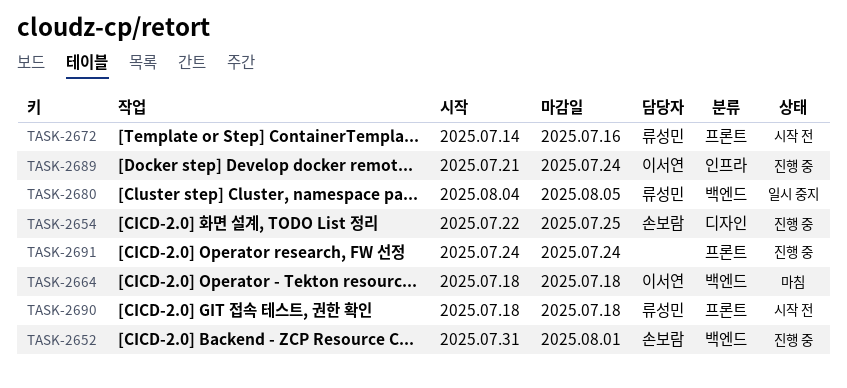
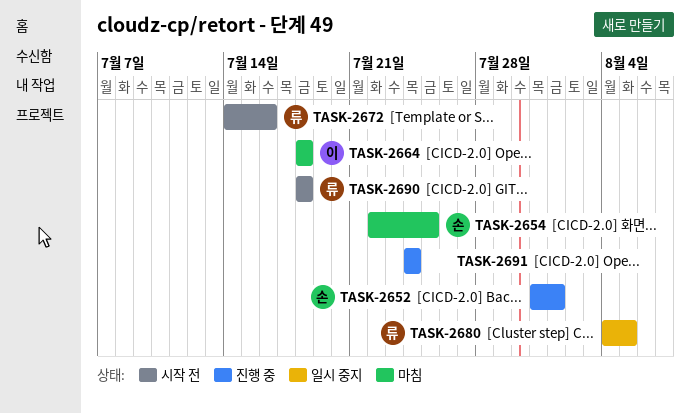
TASK-2654, status: 진행 중 -> 마침
TASK-2689: present -> none

